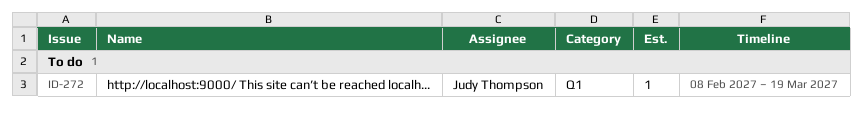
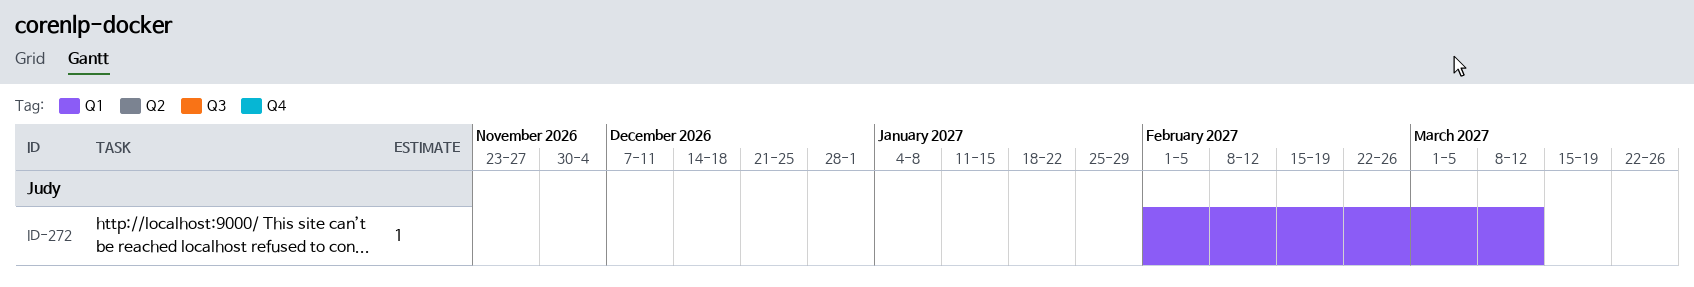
ID-272, start: Feb 8 -> Feb 1
ID-272, due: Mar 19 -> Mar 12

